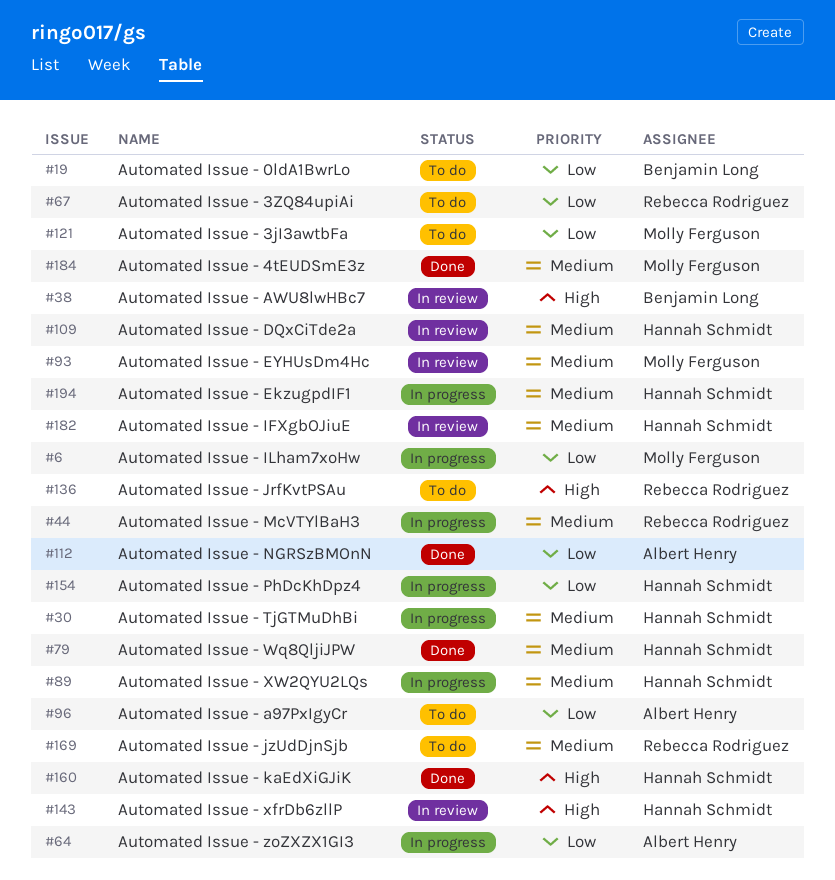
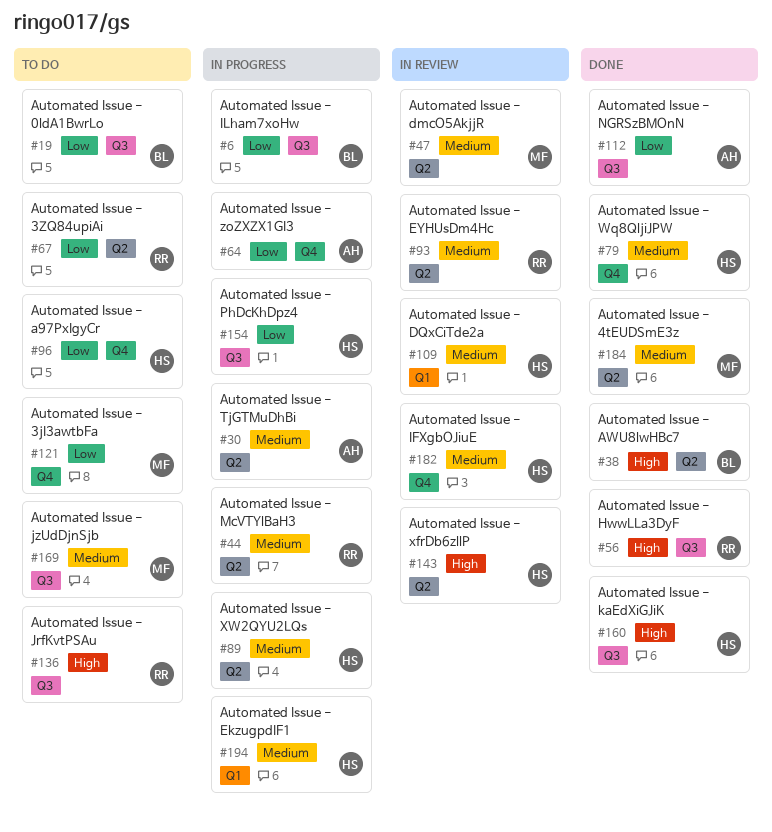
#6, owner: Molly Ferguson -> Benjamin Long
#30, owner: Hannah Schmidt -> Albert Henry
#38, status: In review -> Done
#47: none -> present
#56: none -> present
#93, owner: Molly Ferguson -> Rebecca Rodriguez
#96, owner: Albert Henry -> Hannah Schmidt
#169, owner: Rebecca Rodriguez -> Molly Ferguson

